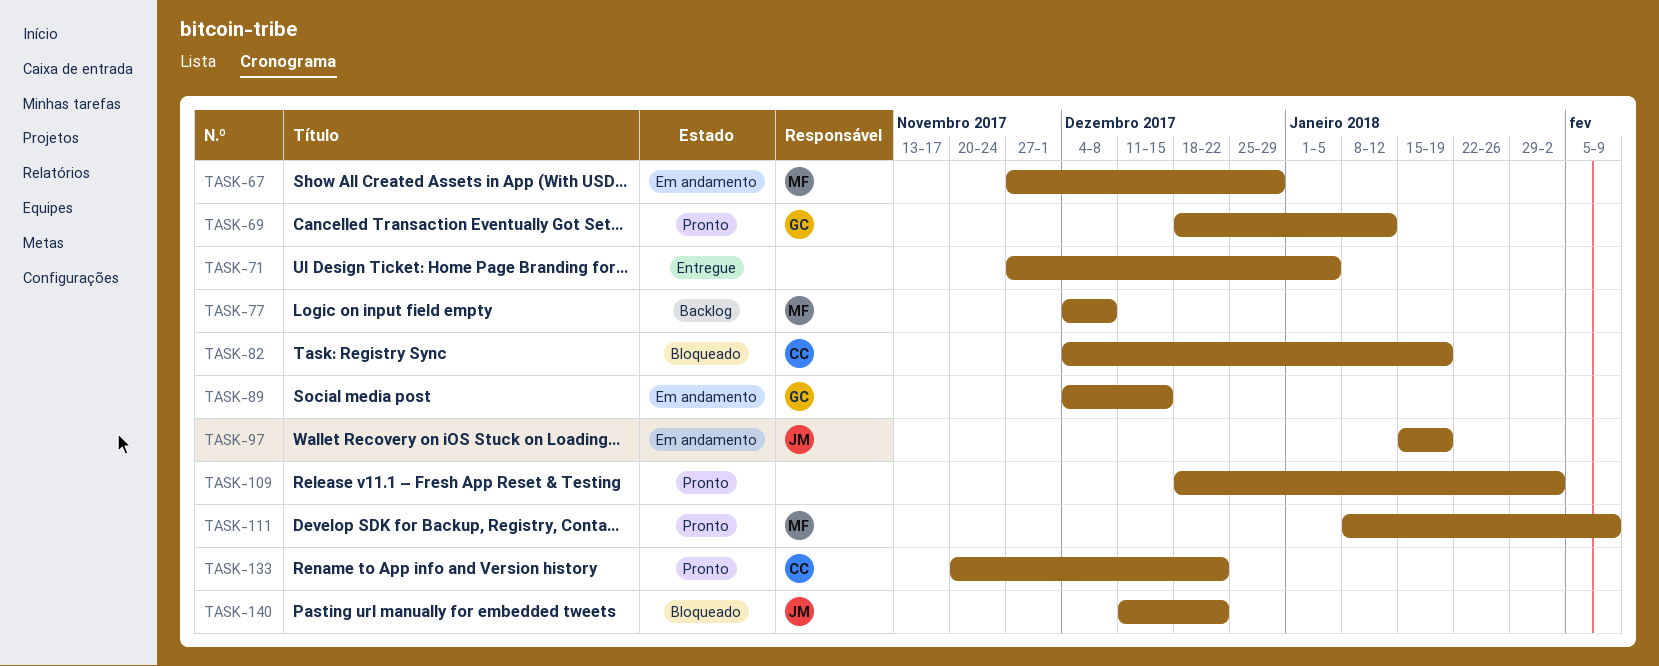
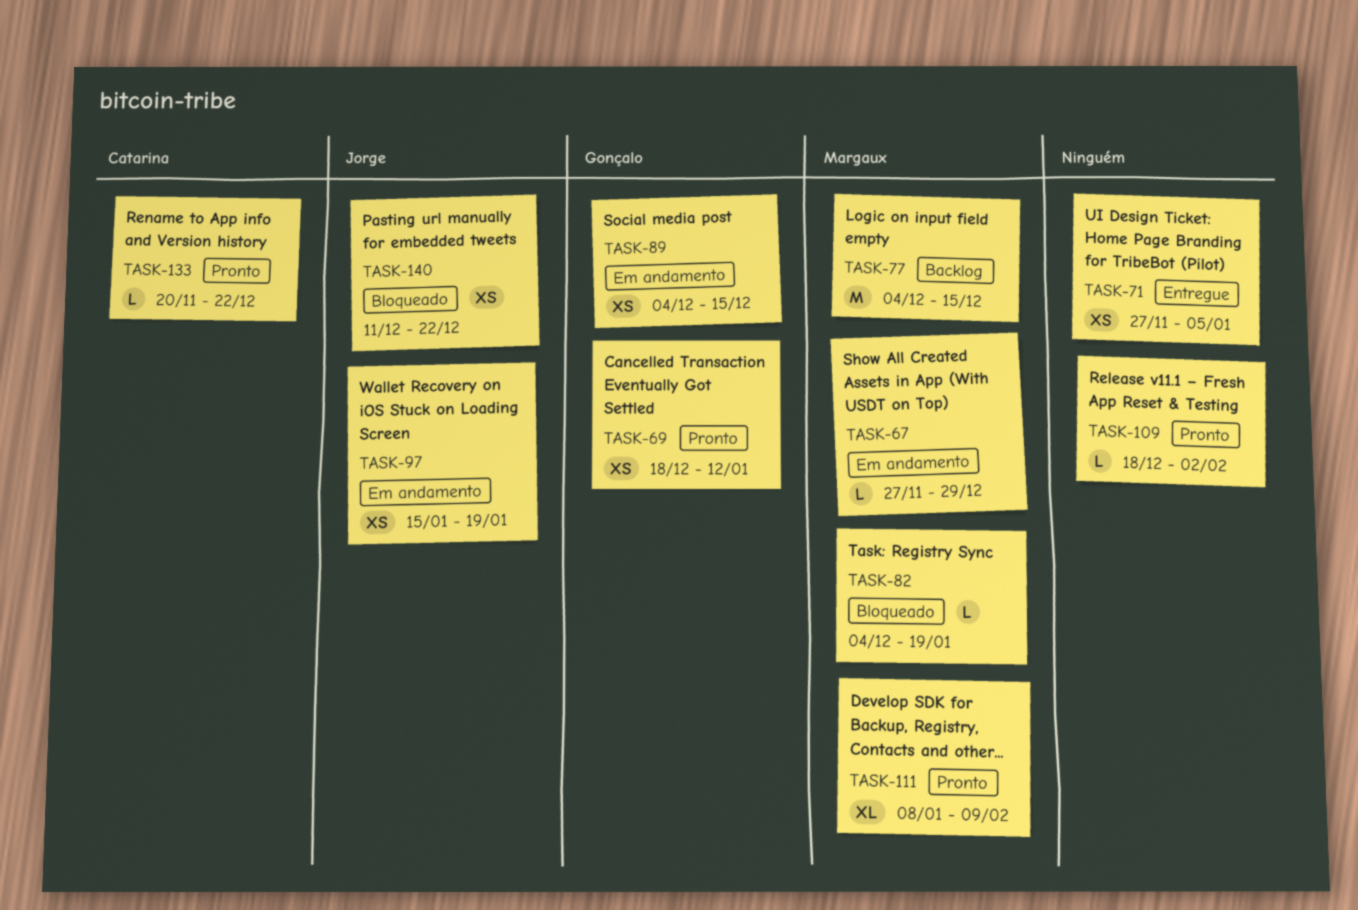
TASK-77, due: Dec 8 -> Dec 15
TASK-82, owner: Catarina -> Margaux

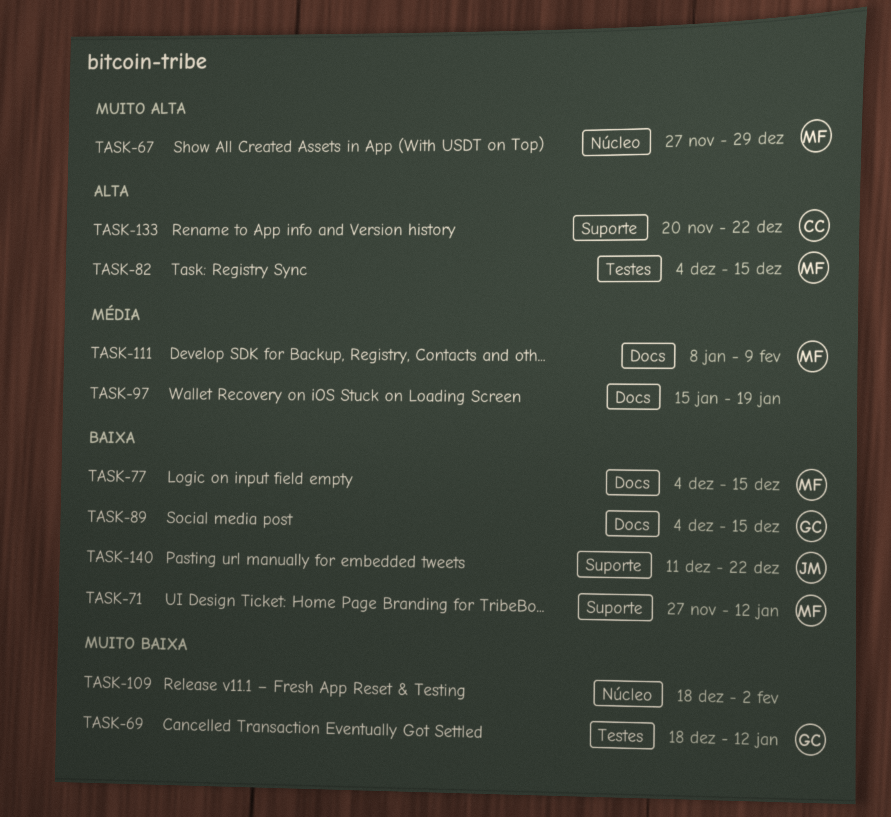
TASK-71, owner: none -> Margaux
TASK-71, due: Jan 5 -> Jan 12
TASK-82, due: Jan 19 -> Dec 15
TASK-97, owner: Jorge -> none

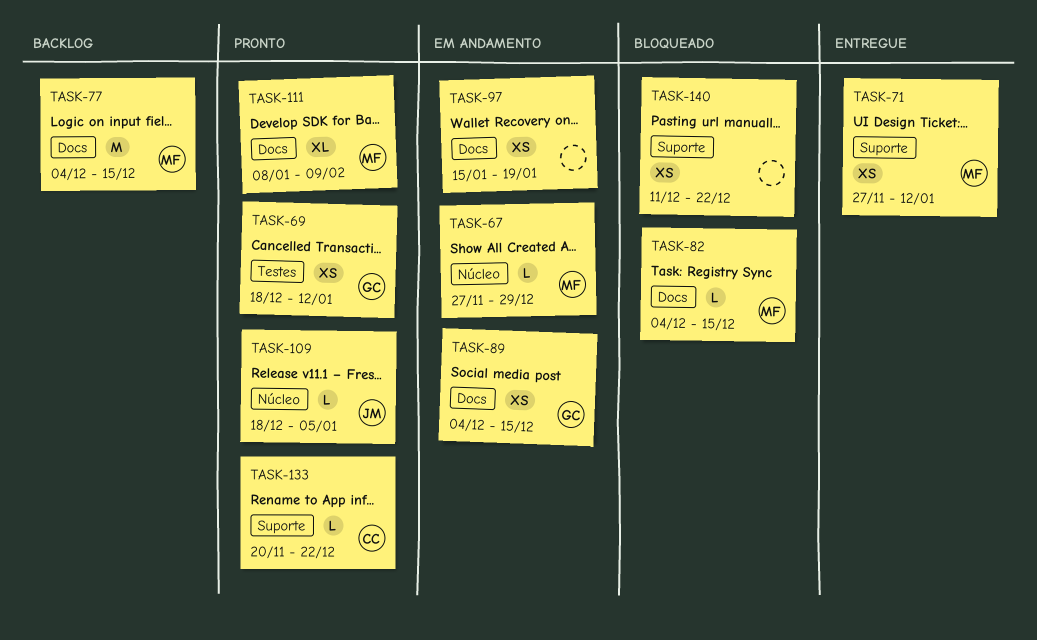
TASK-82, label: Testes -> Docs
TASK-109, owner: none -> JM
TASK-109, due: Feb 2 -> Jan 5
TASK-140, owner: JM -> none

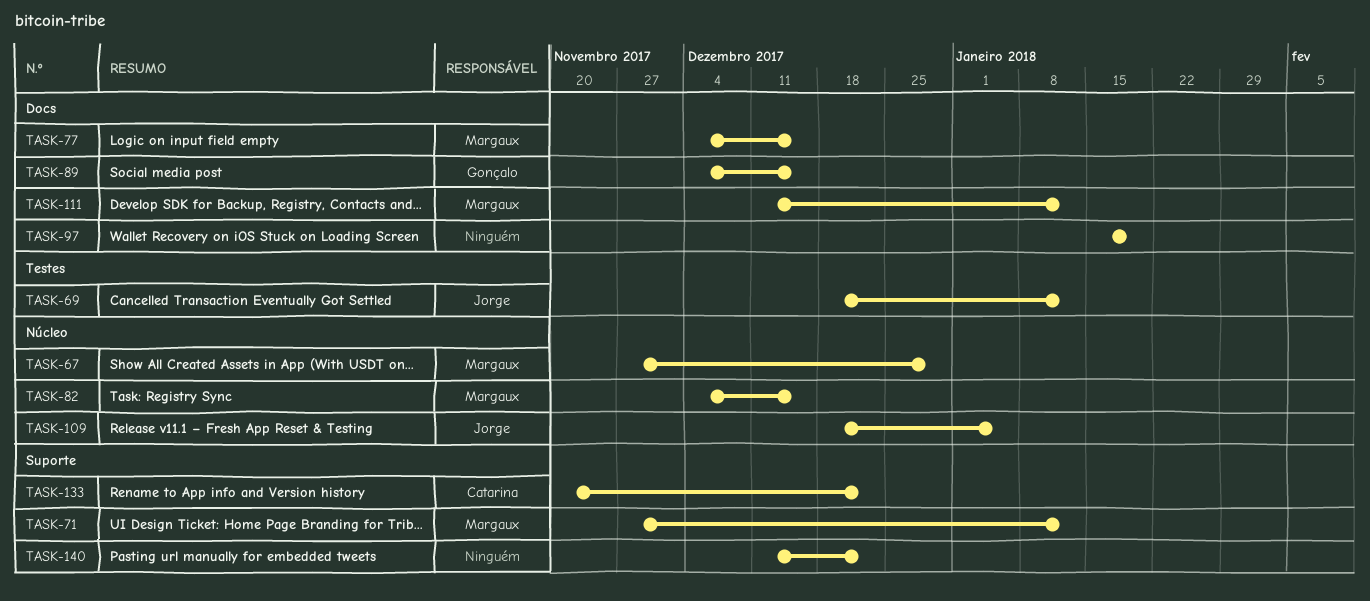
TASK-69, owner: Gonçalo -> Jorge
TASK-82, label: Docs -> Núcleo
TASK-111, start: Jan 8 -> Dec 11
TASK-111, due: Feb 9 -> Jan 12

